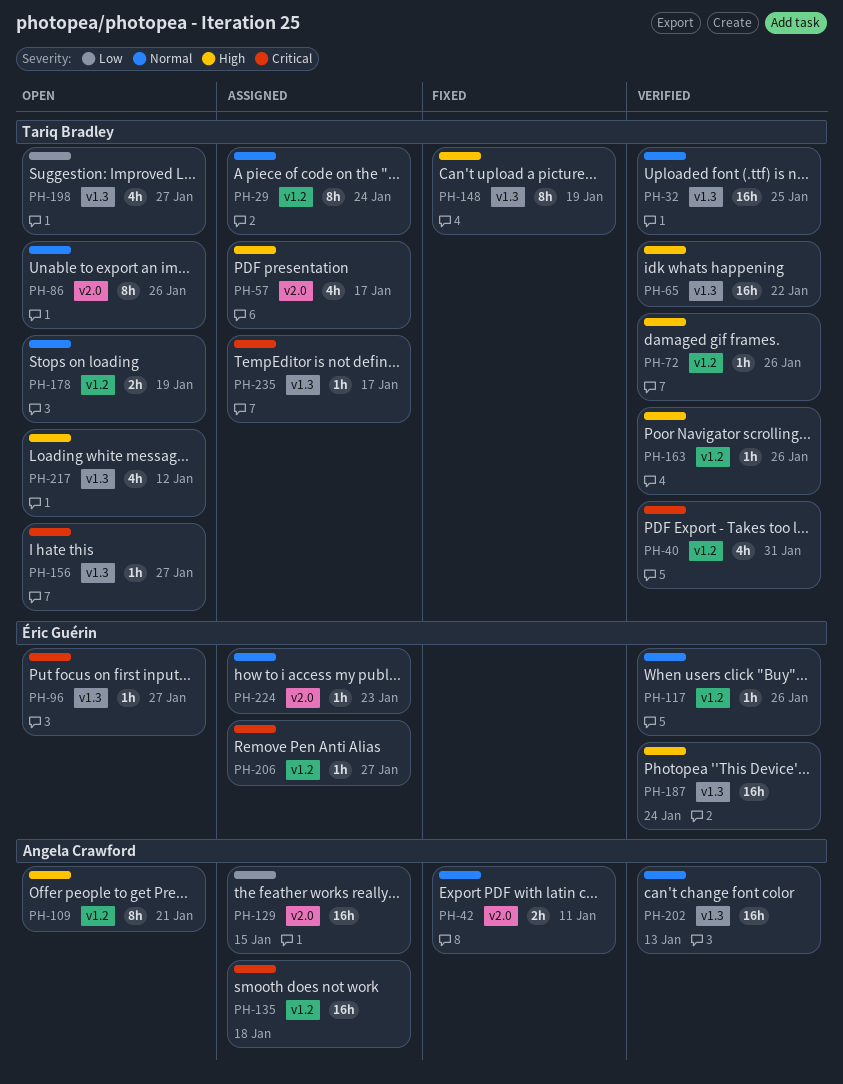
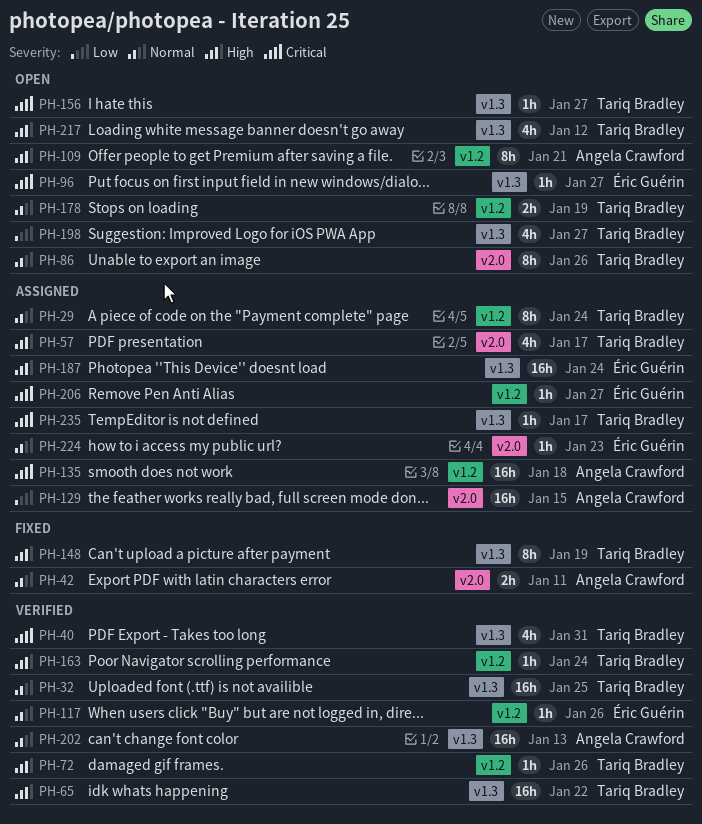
PH-40, label: v1.2 -> v1.3
PH-163, due: Jan 26 -> Jan 24
PH-187, status: Verified -> Assigned

